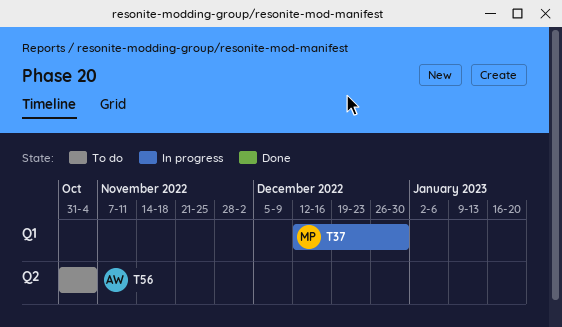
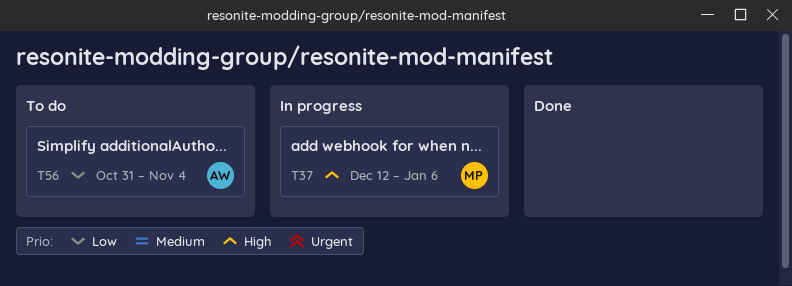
T37, due: Dec 30 -> Jan 6

